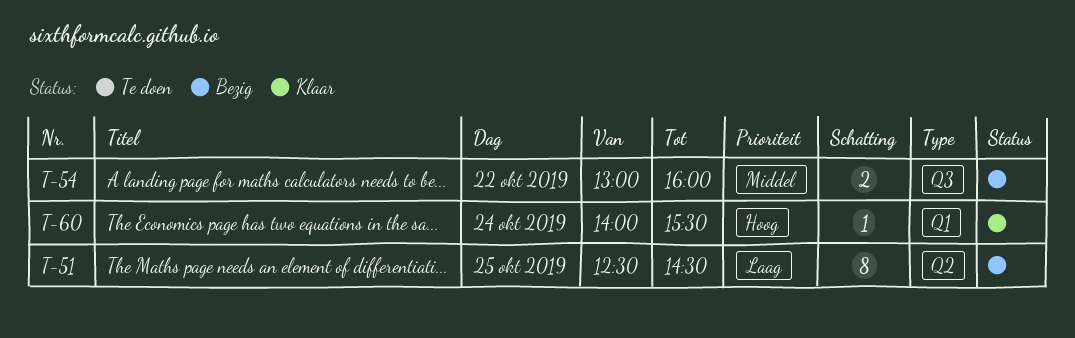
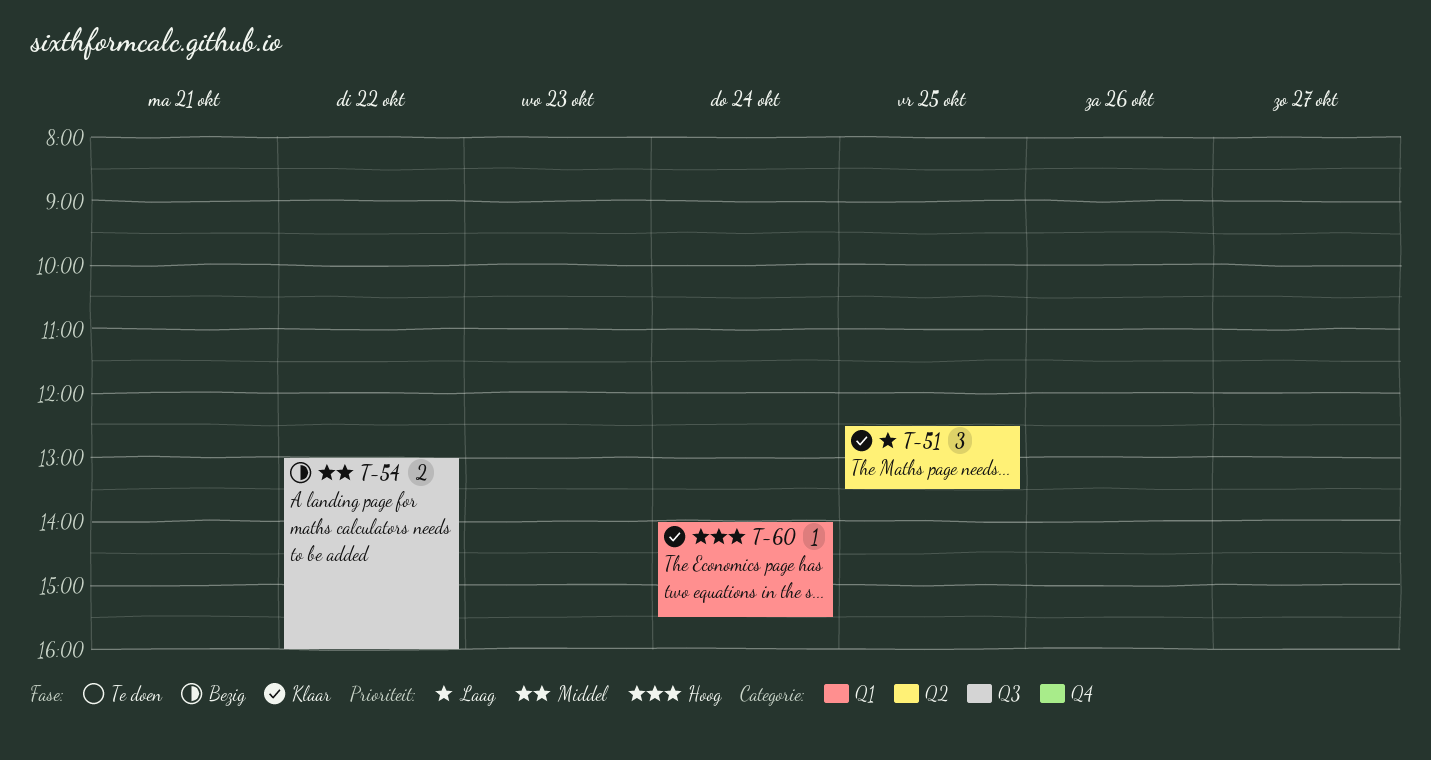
T-51, status: Bezig -> Klaar
T-51, estimate: 8 -> 3
T-51, ends: 14:30 -> 13:30

